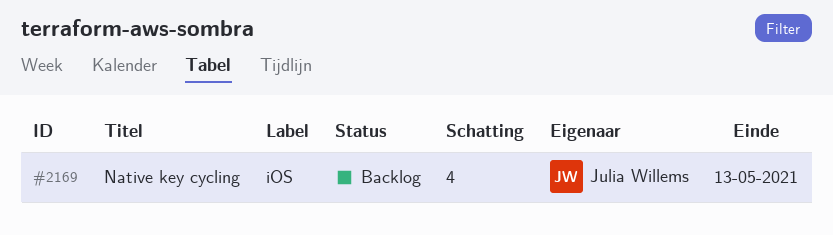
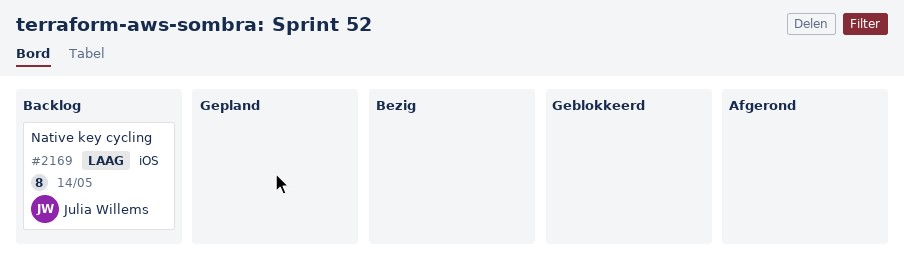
#2169, estimate: 4 -> 8
#2169, due: May 13 -> May 14

